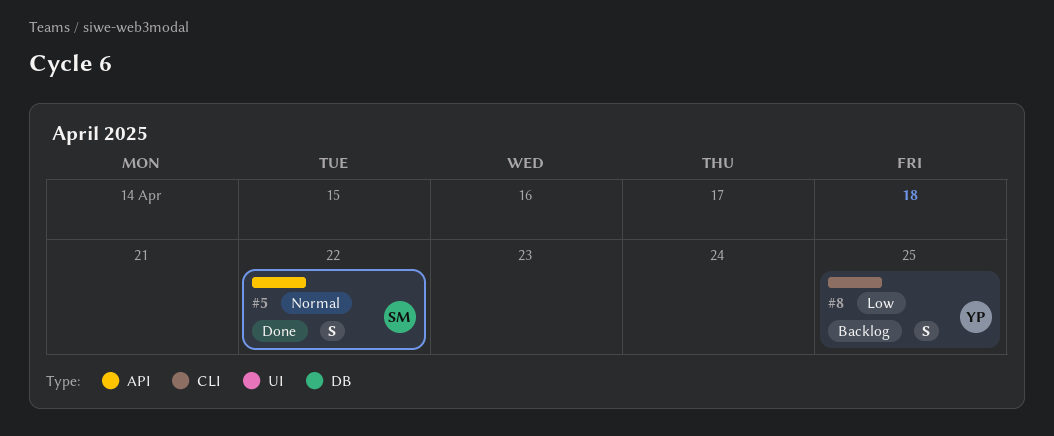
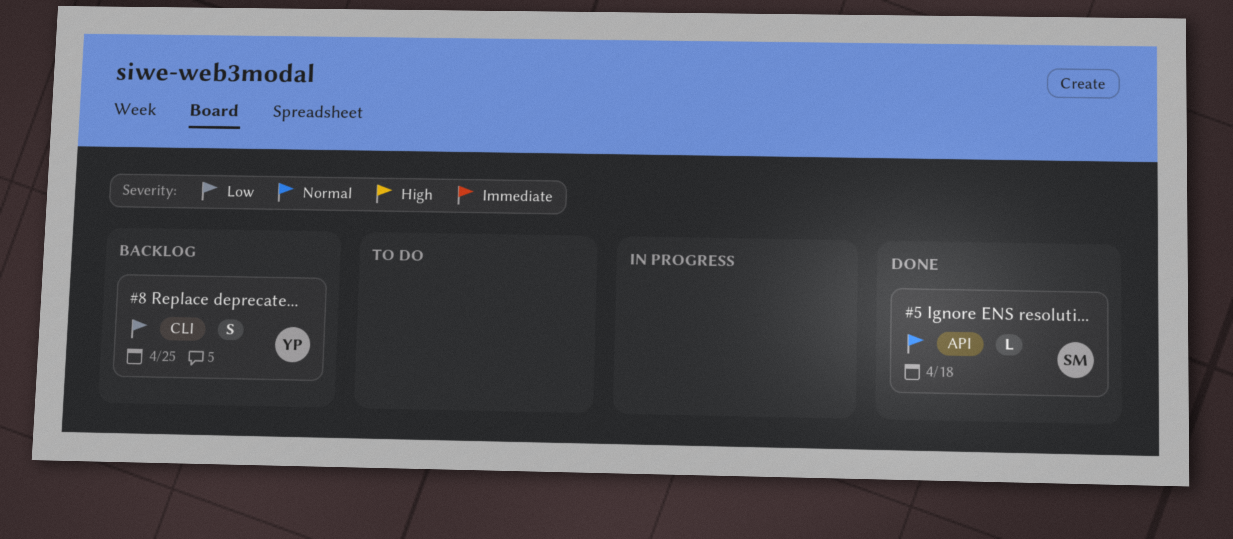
#5, estimate: S -> L
#5, due: Apr 22 -> Apr 18

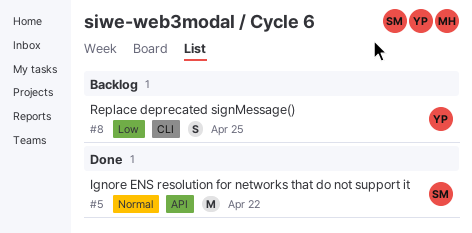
#5, estimate: L -> M
#5, due: Apr 18 -> Apr 22

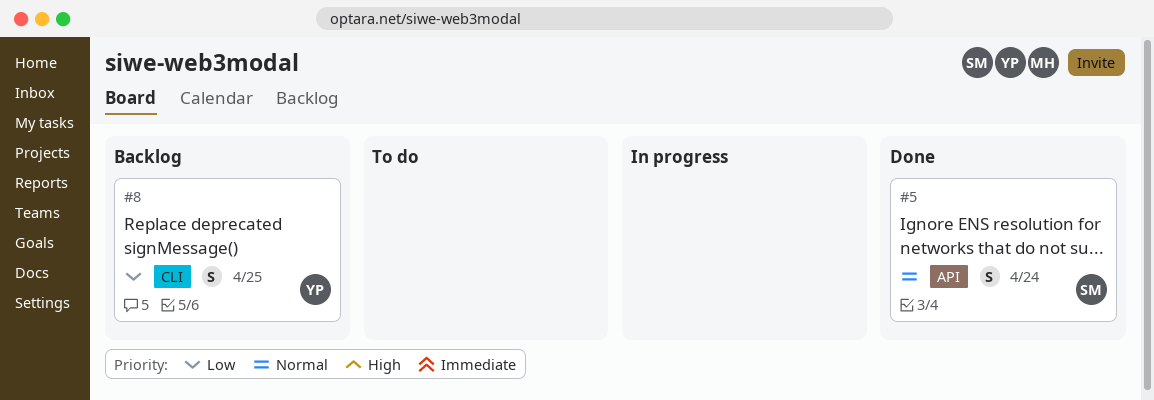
#5, estimate: M -> S
#5, due: Apr 22 -> Apr 24

